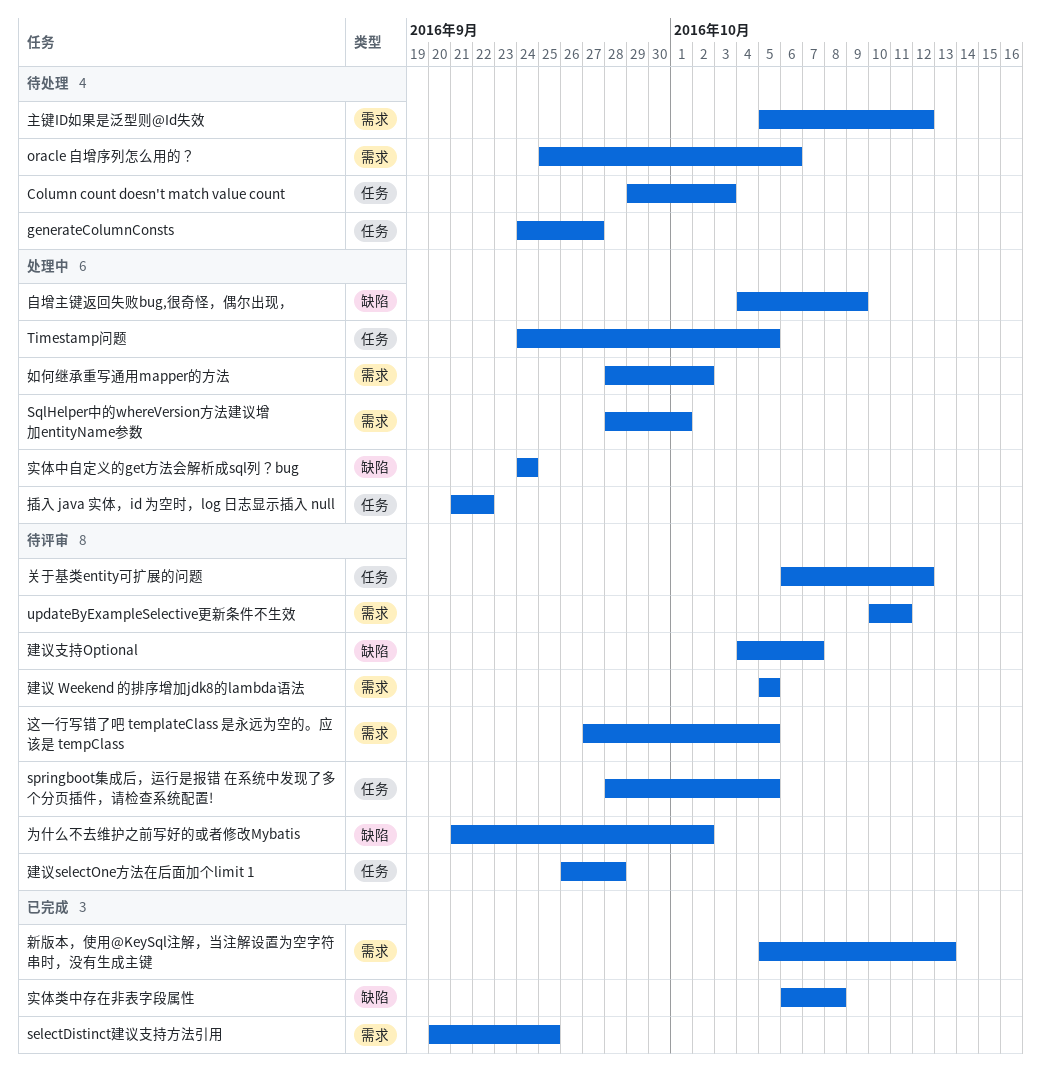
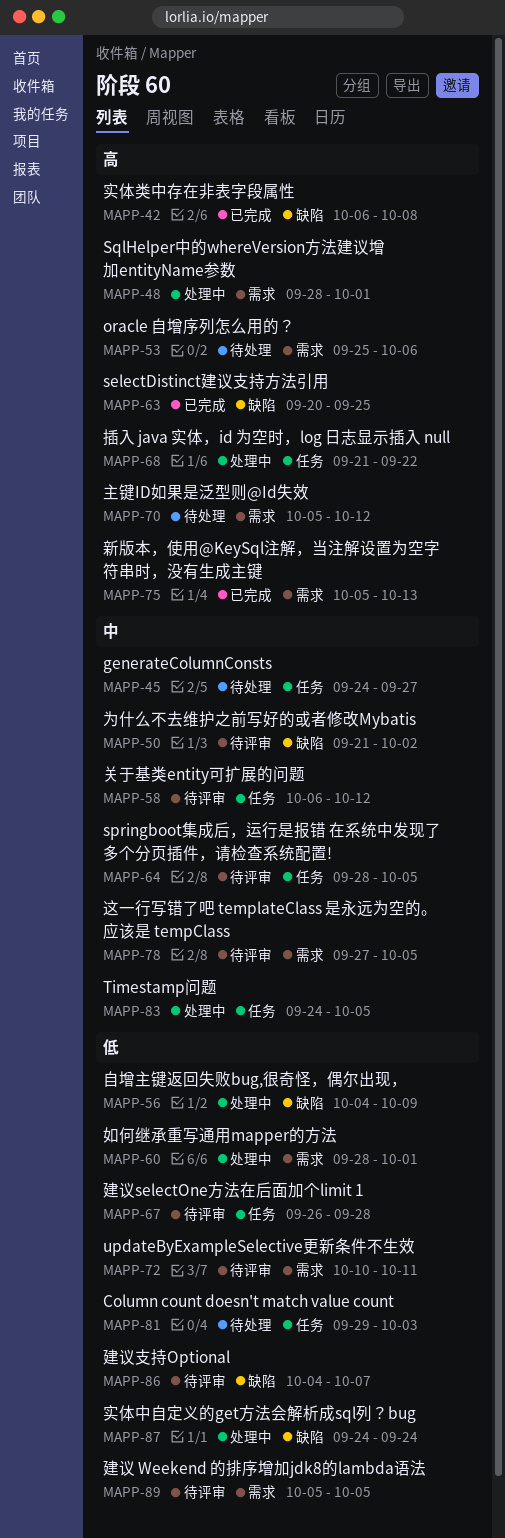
selectDistinct建议支持方法引用, label: 需求 -> 缺陷
如何继承重写通用mapper的方法, due: Oct 2 -> Oct 1

